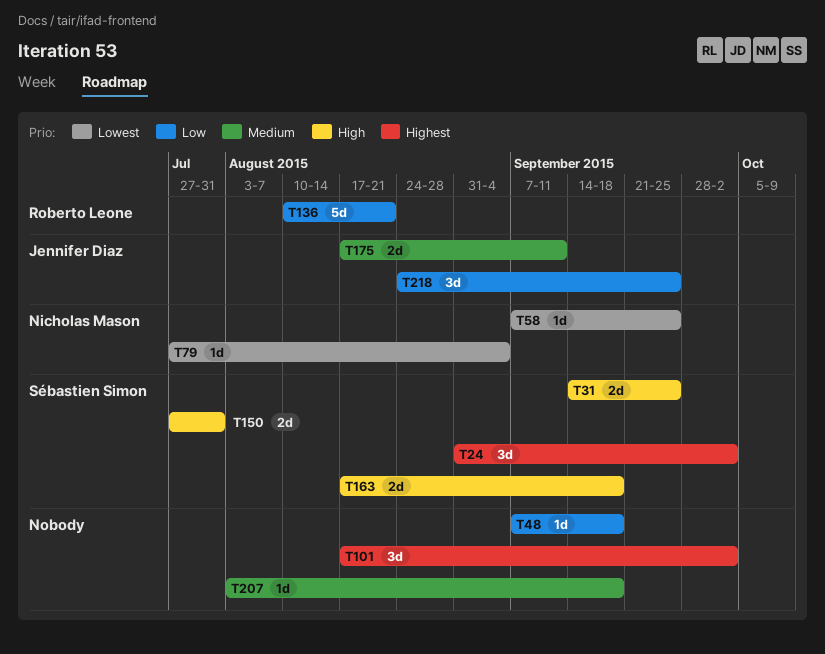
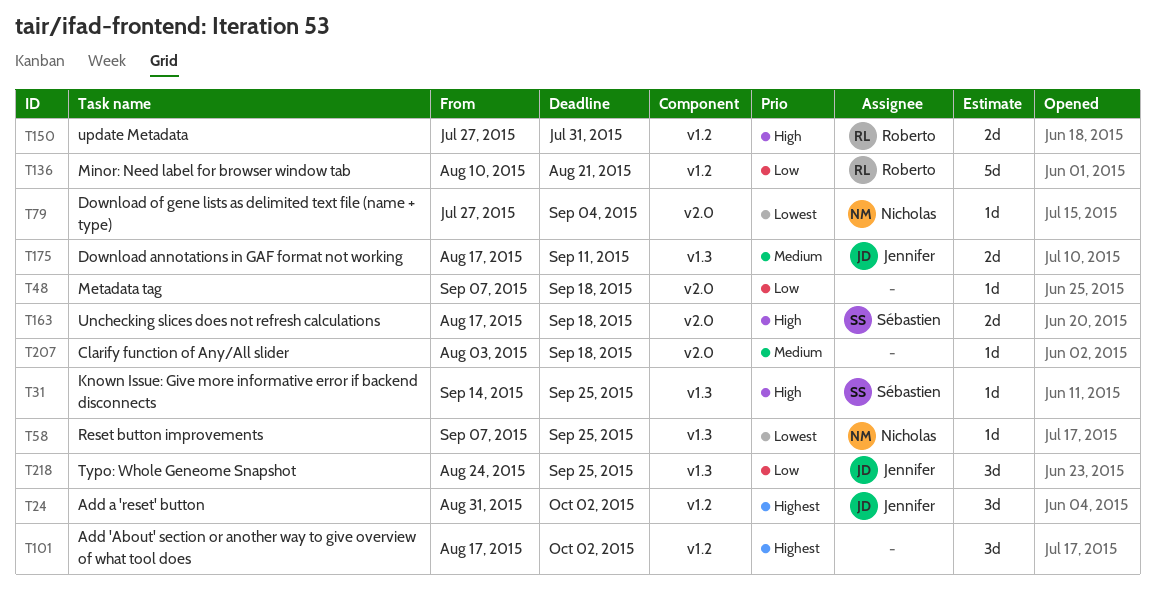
T24, owner: Sébastien Simon -> Jennifer Diaz
T31, estimate: 2d -> 1d
T150, owner: Sébastien Simon -> Roberto Leone

